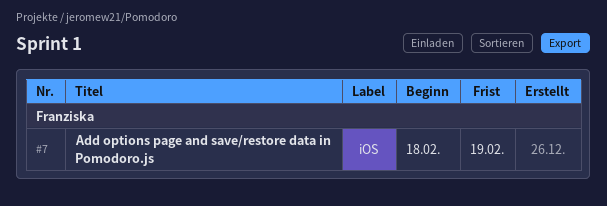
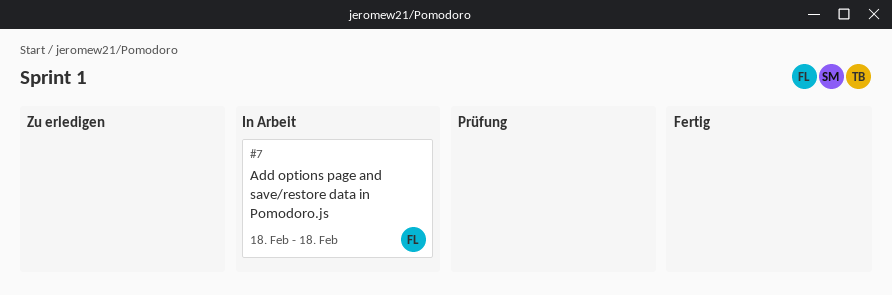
#7, due: Feb 19 -> Feb 18

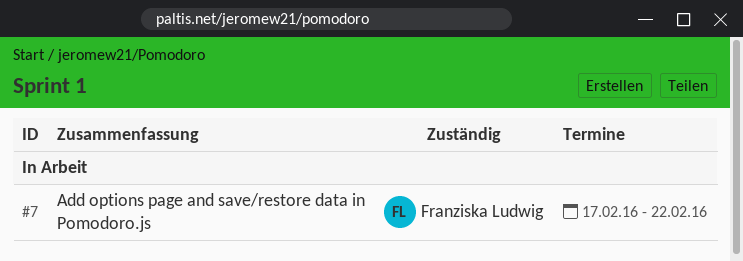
#7, start: Feb 18 -> Feb 17
#7, due: Feb 18 -> Feb 22

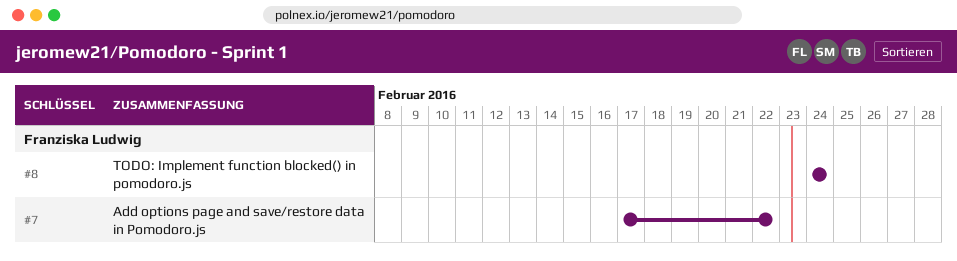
#8: none -> present

